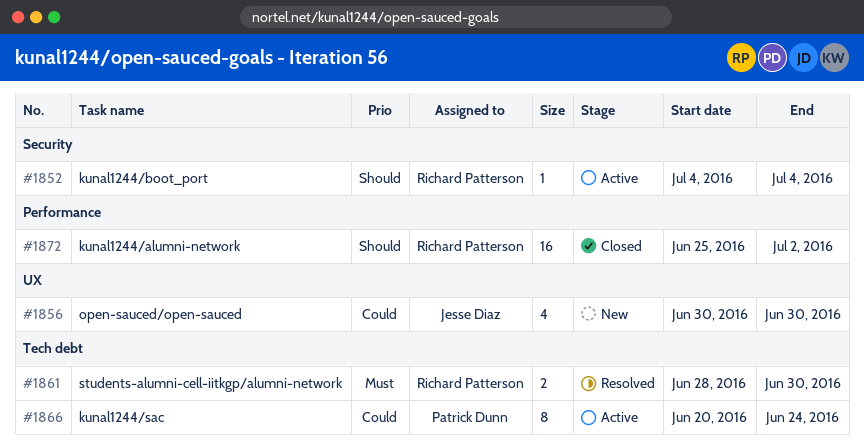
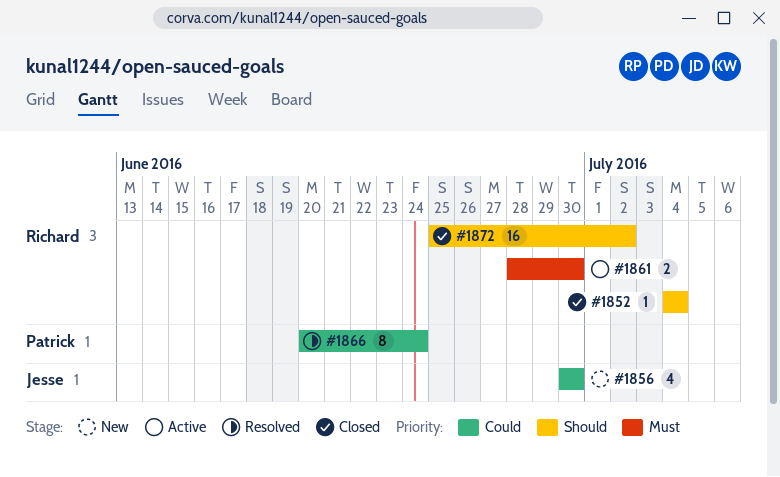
#1852, status: Active -> Closed
#1861, status: Resolved -> Active
#1866, status: Active -> Resolved

